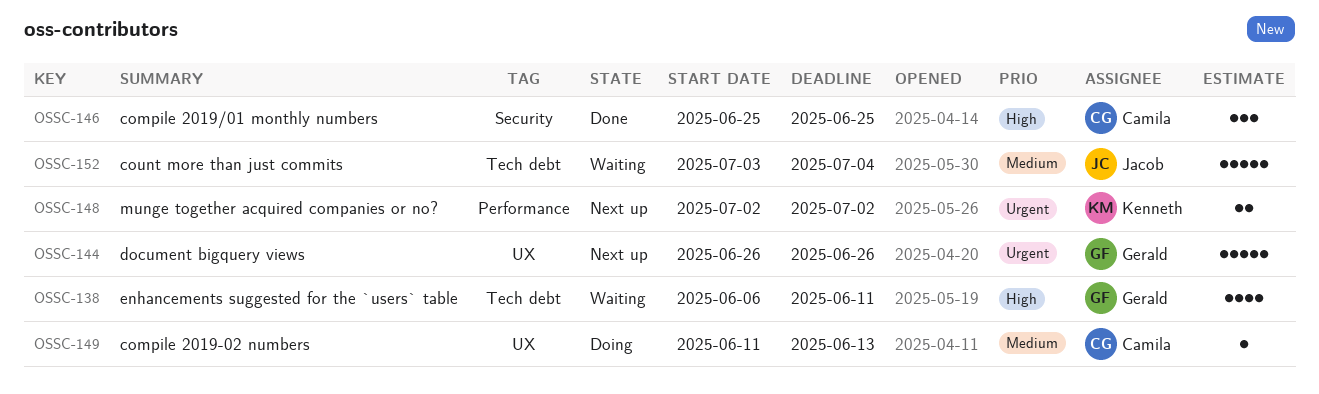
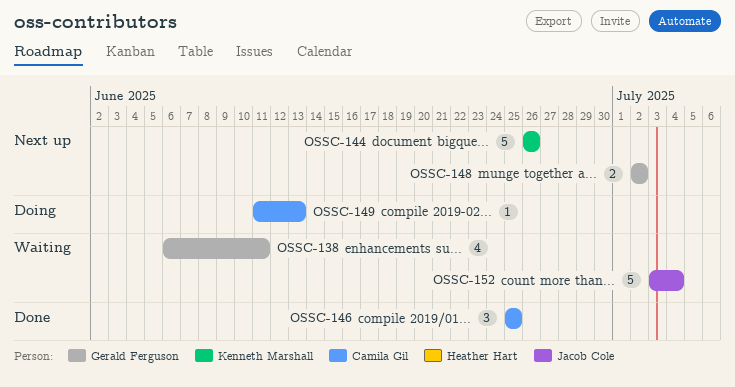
OSSC-144, owner: Gerald Ferguson -> Kenneth Marshall
OSSC-148, owner: Kenneth Marshall -> Gerald Ferguson

